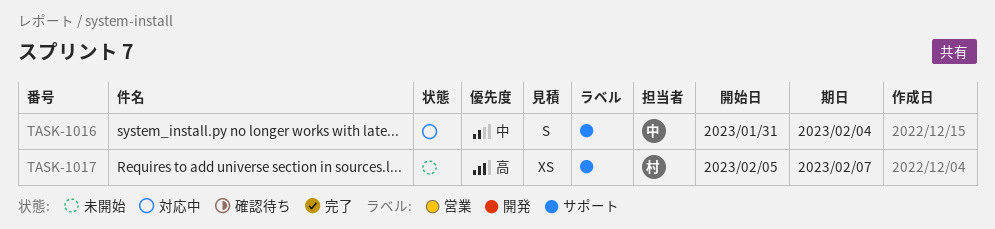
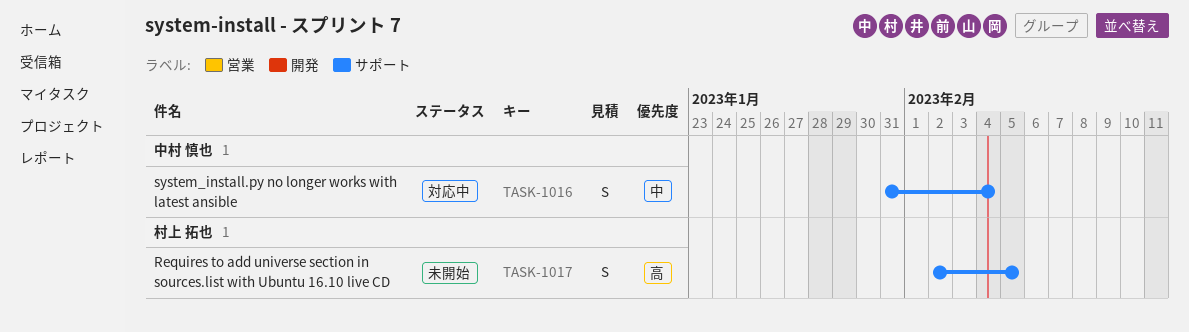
TASK-1017, estimate: XS -> S
TASK-1017, start: Feb 5 -> Feb 2
TASK-1017, due: Feb 7 -> Feb 5

